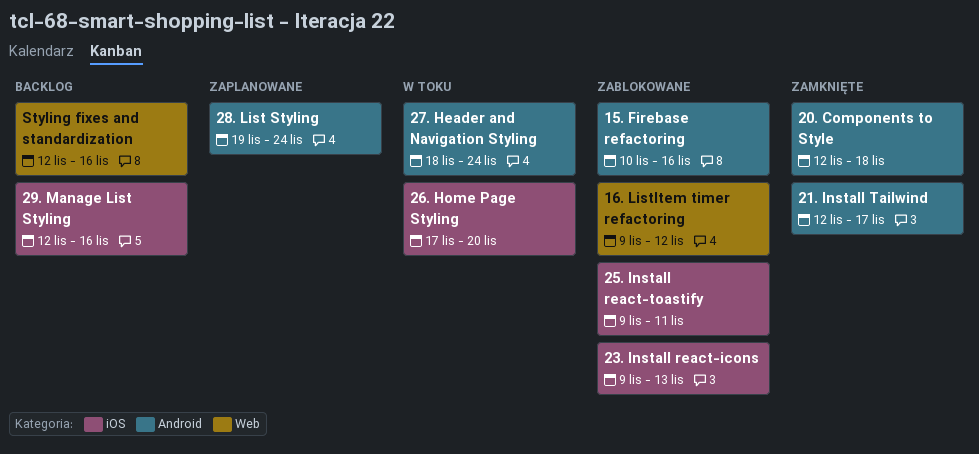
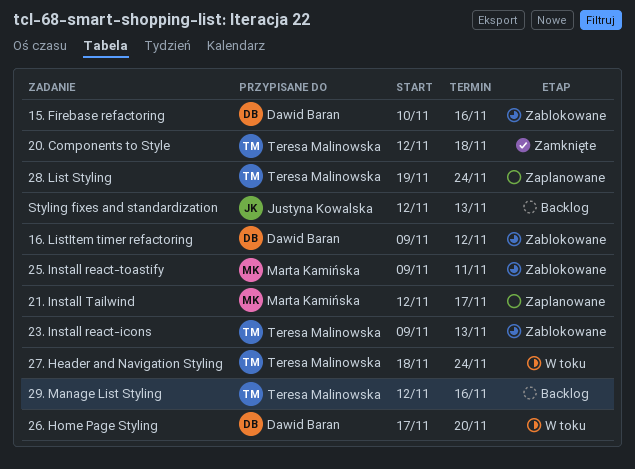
21. Install Tailwind, status: Zamknięte -> Zaplanowane
Styling fixes and standardization, due: Nov 16 -> Nov 13

